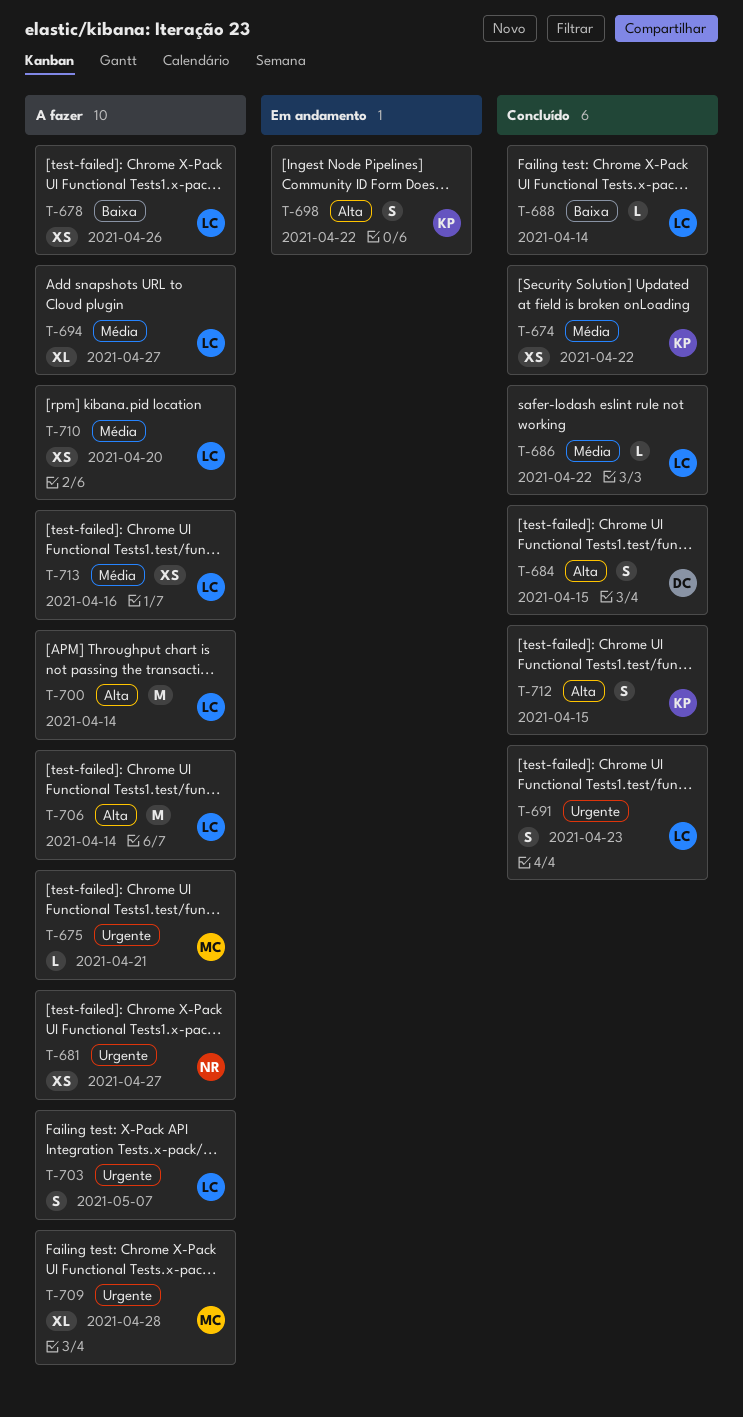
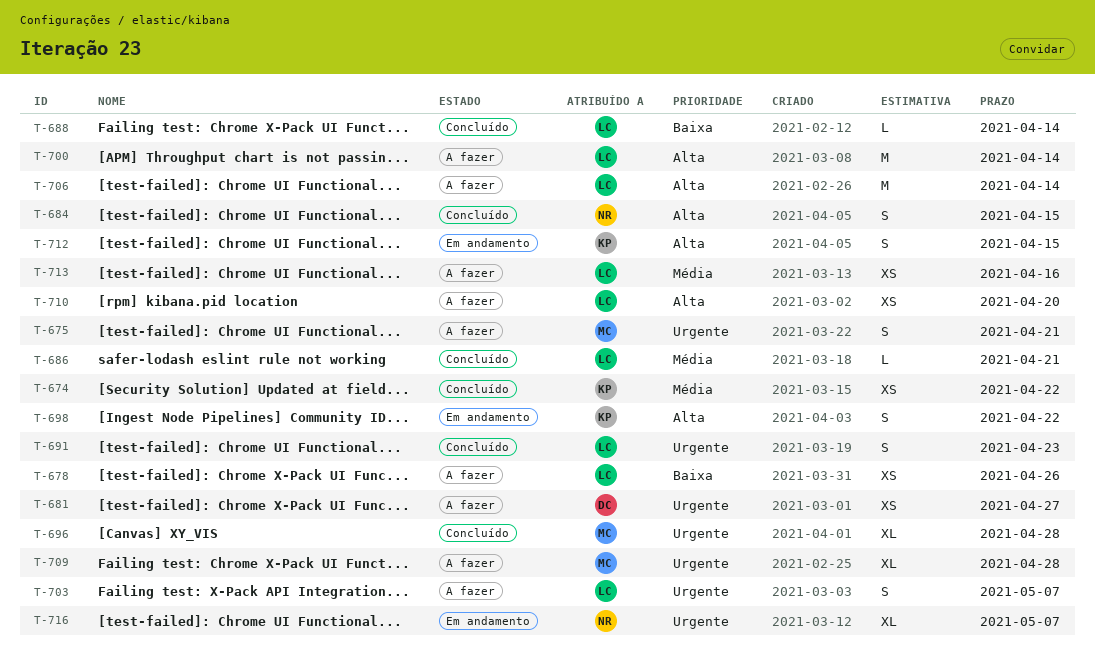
T-675, estimate: L -> S
T-681, owner: NR -> DC
T-684, owner: DC -> NR
T-686, due: Apr 22 -> Apr 21
T-694: present -> none
T-696: none -> present
T-710, priority: Média -> Alta
T-712, status: Concluído -> Em andamento
T-716: none -> present

